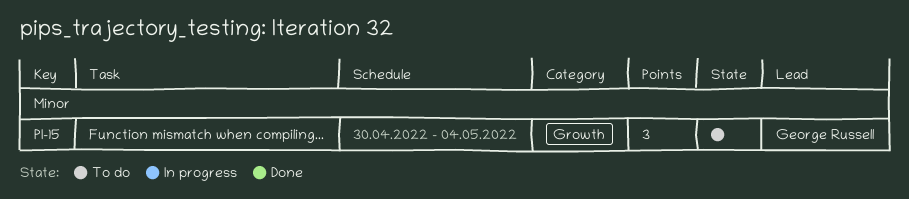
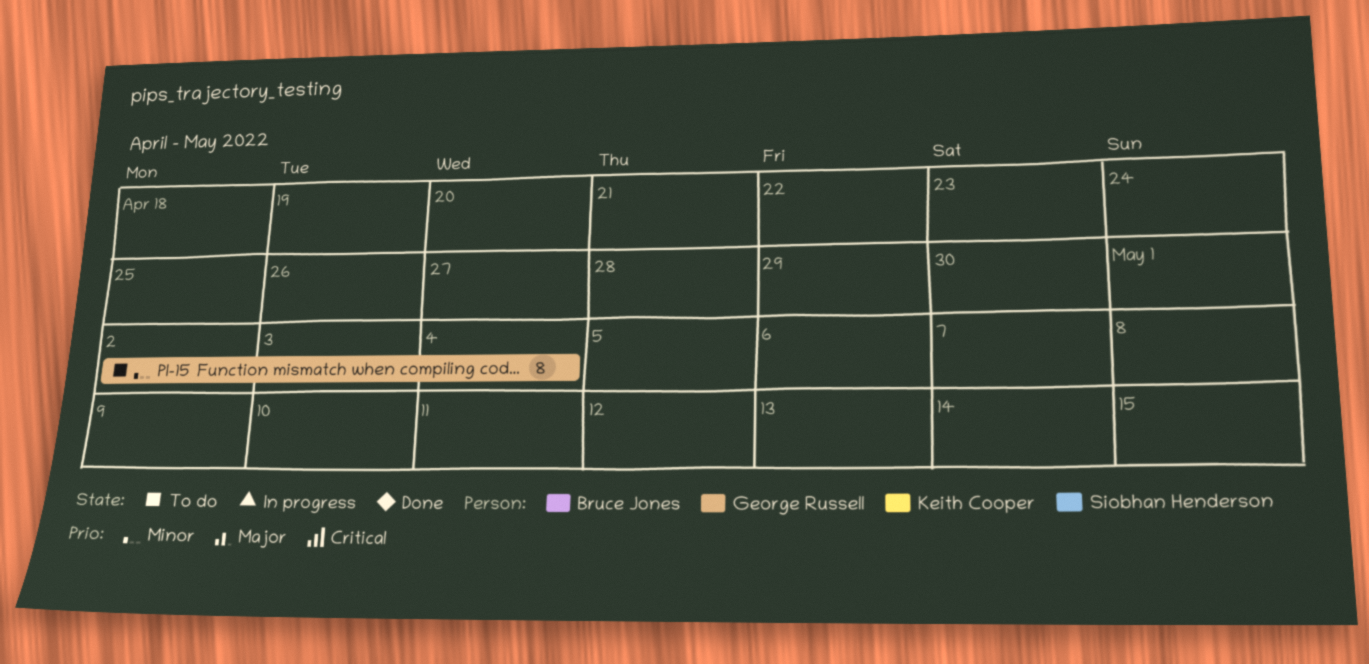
PI-15, estimate: 3 -> 8
PI-15, start: Apr 30 -> May 2

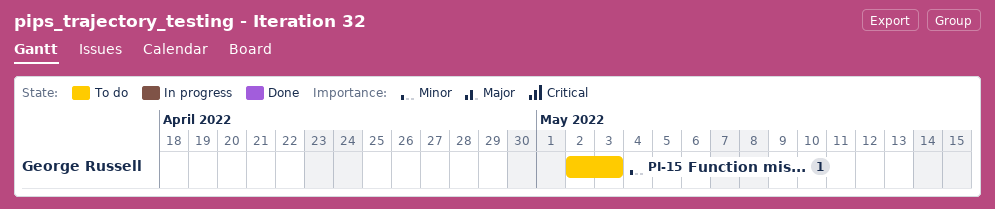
PI-15, estimate: 8 -> 1
PI-15, due: May 4 -> May 3

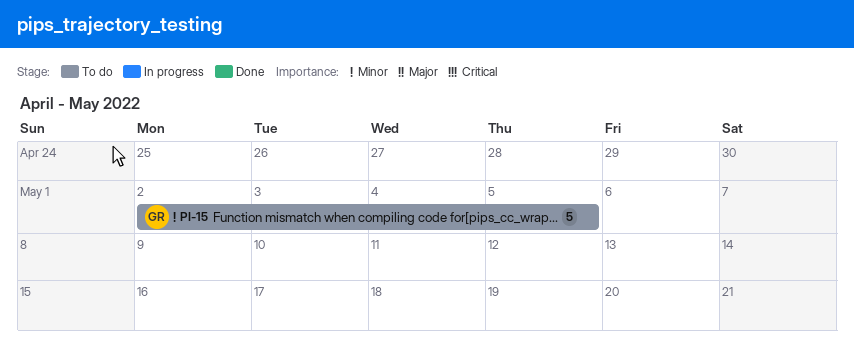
PI-15, estimate: 1 -> 5
PI-15, due: May 3 -> May 5

